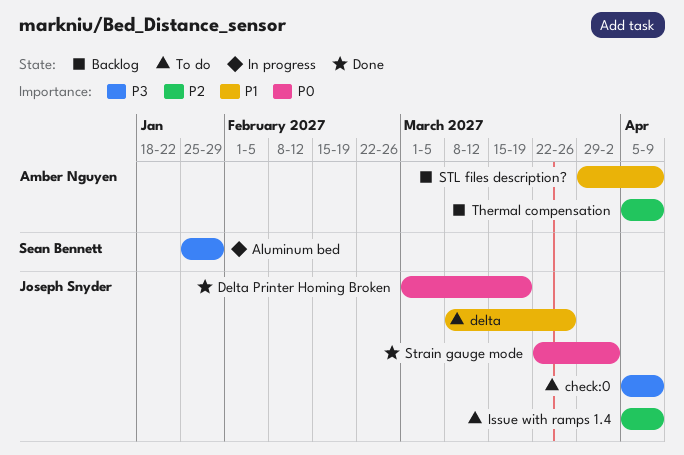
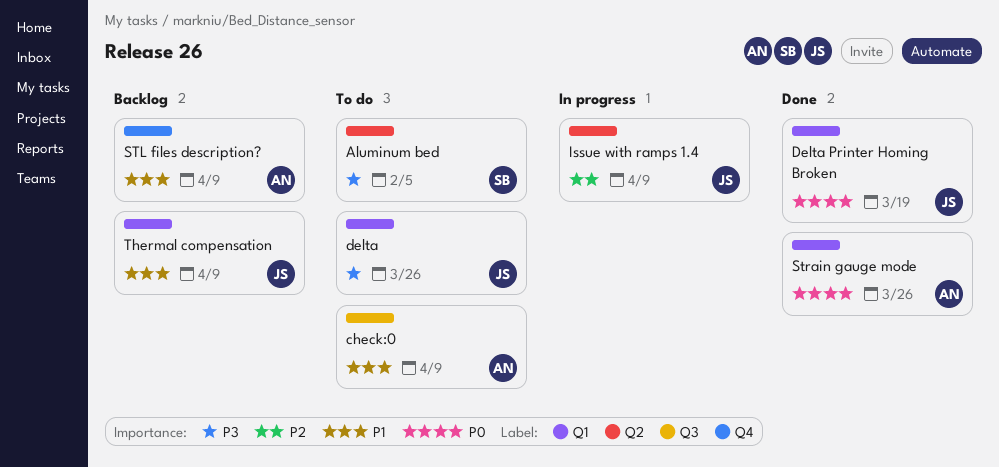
Aluminum bed, status: In progress -> To do
Aluminum bed, due: Jan 29 -> Feb 5
check:0, owner: Joseph Snyder -> Amber Nguyen
check:0, priority: P3 -> P1
delta, priority: P1 -> P3
Issue with ramps 1.4, status: To do -> In progress
Strain gauge mode, owner: Joseph Snyder -> Amber Nguyen
Strain gauge mode, due: Apr 2 -> Mar 26
Thermal compensation, owner: Amber Nguyen -> Joseph Snyder
Thermal compensation, priority: P2 -> P1

